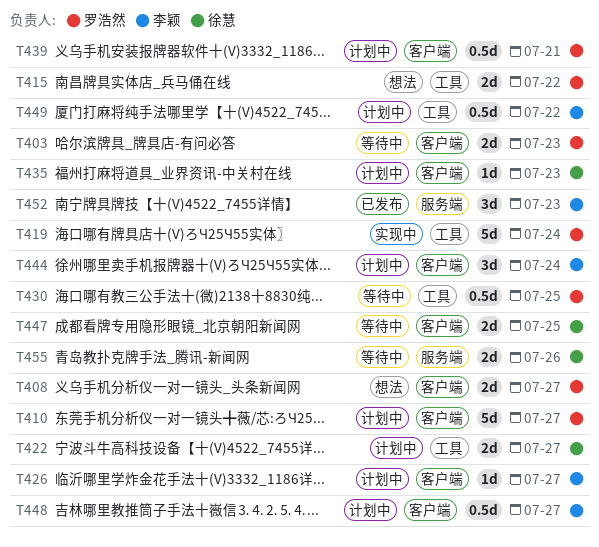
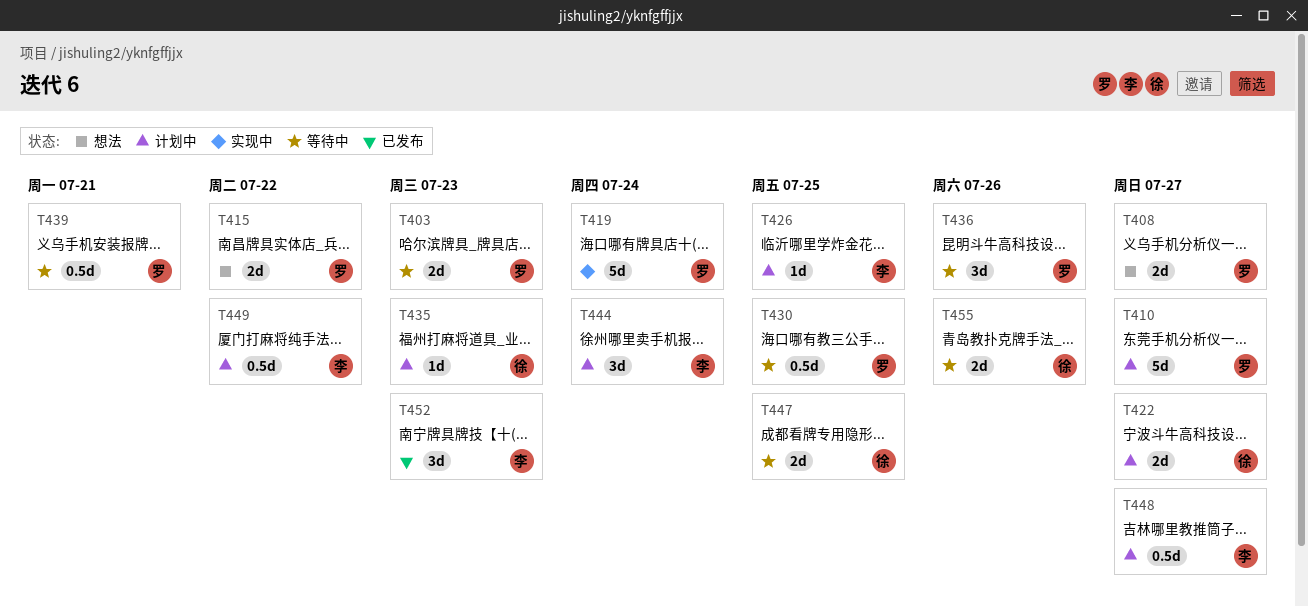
T426, due: Jul 27 -> Jul 25
T436: none -> present
T439, status: 计划中 -> 等待中

